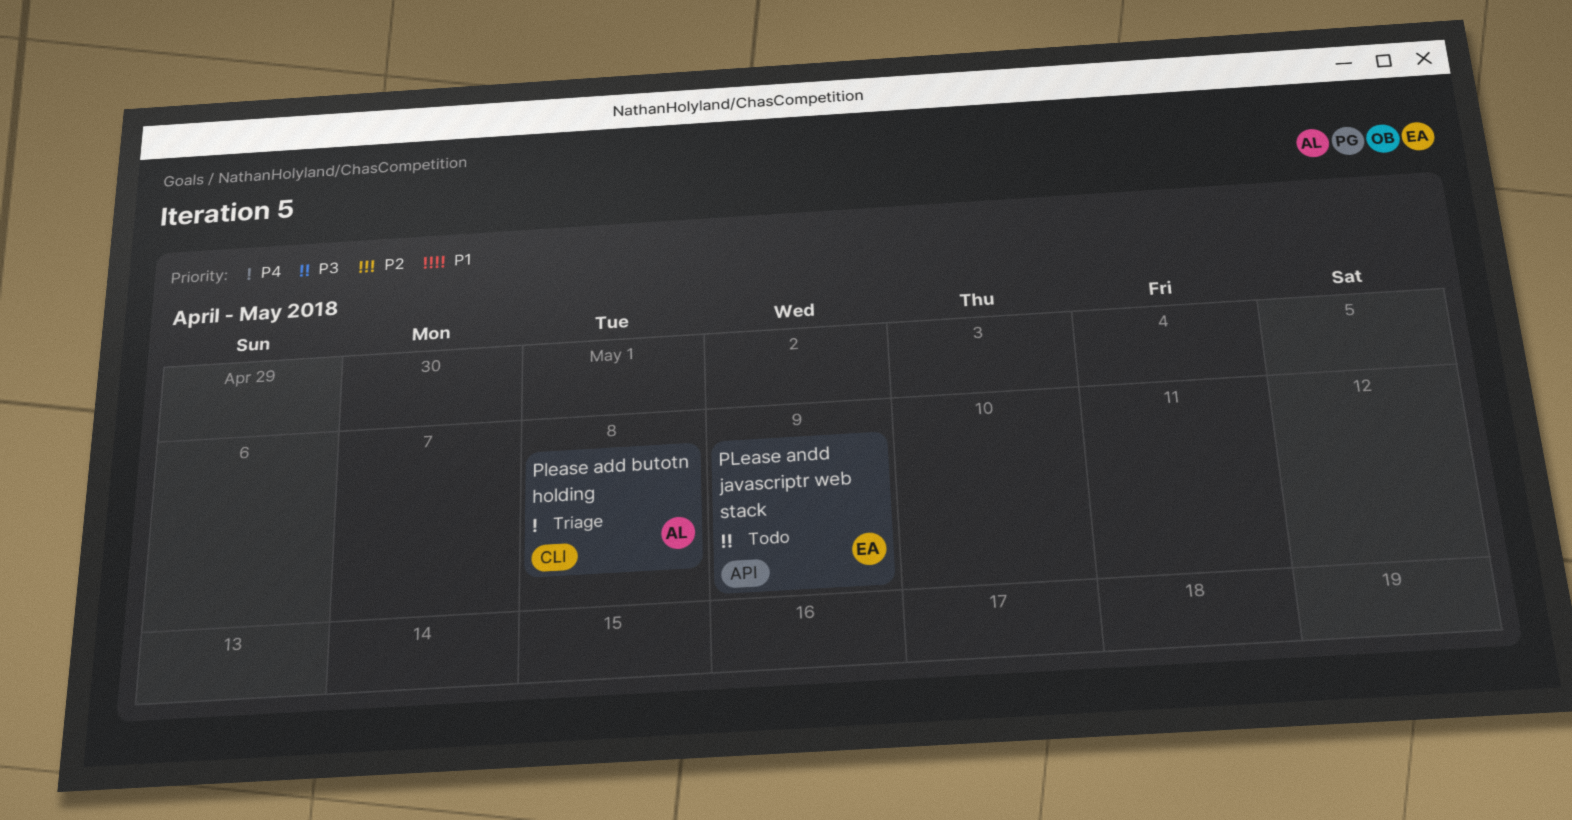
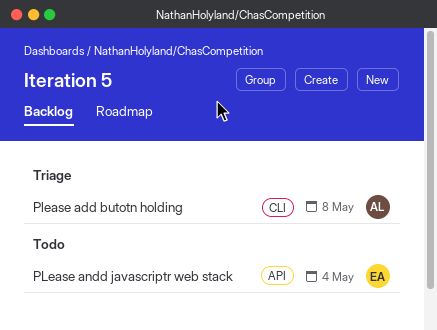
PLease andd javascriptr web stack, due: May 9 -> May 4

